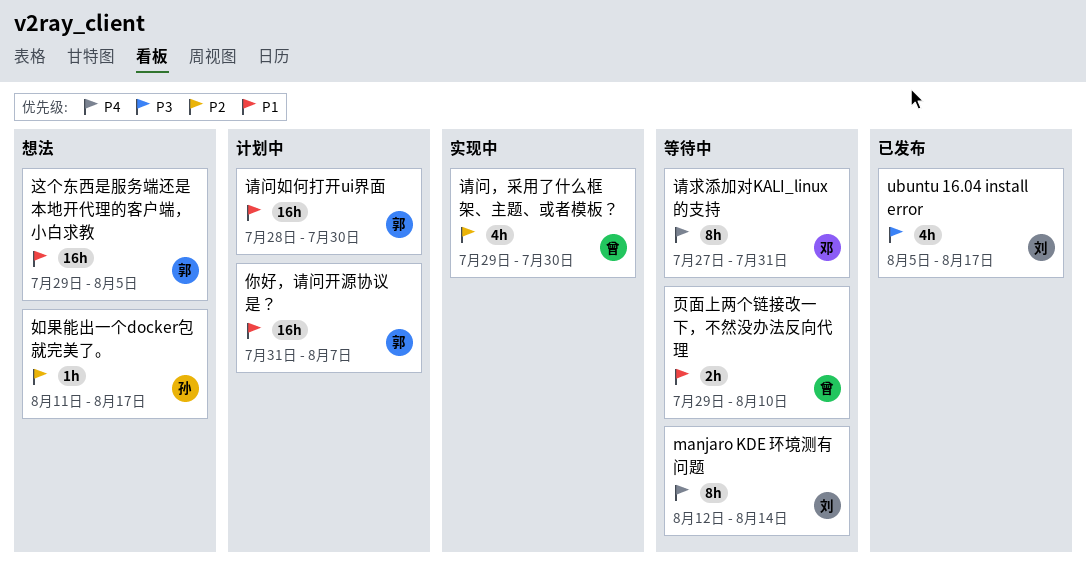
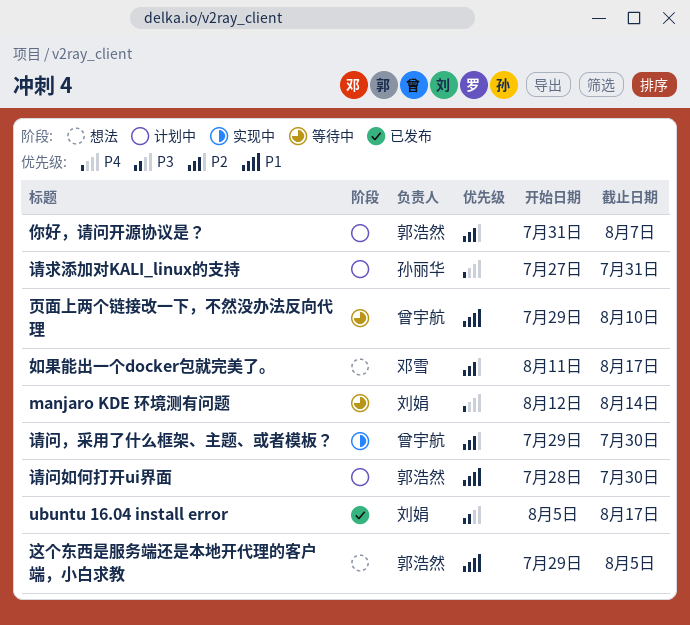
你好，请问开源协议是？, priority: P1 -> P2
如果能出一个docker包就完美了。, owner: 孙丽华 -> 邓雪
请求添加对KALI_linux的支持, status: 等待中 -> 计划中
请求添加对KALI_linux的支持, owner: 邓雪 -> 孙丽华

